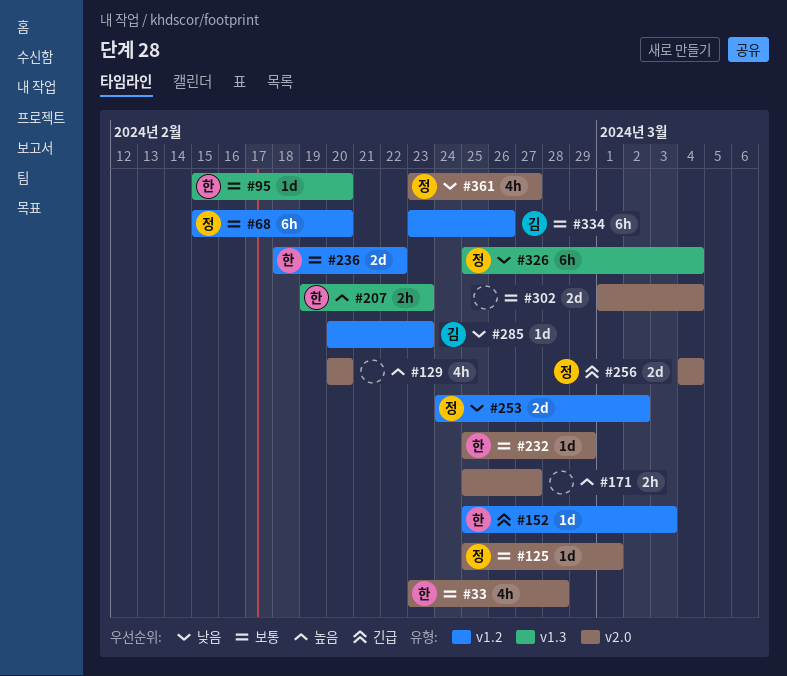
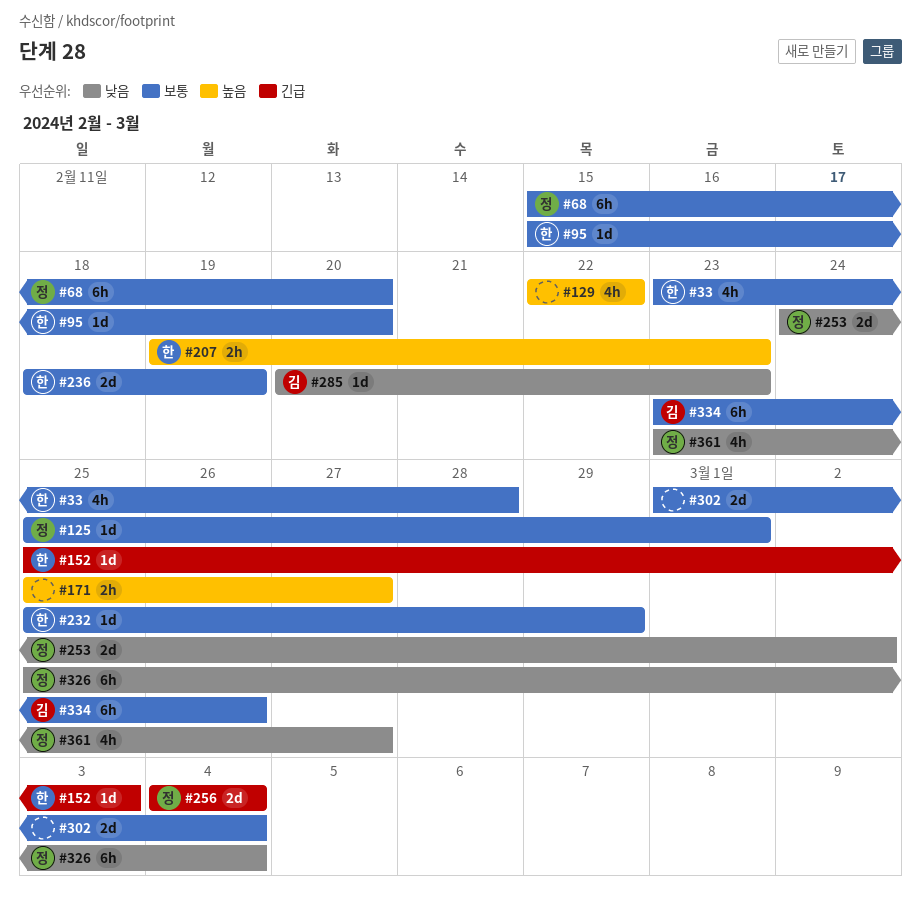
#129, start: Feb 20 -> Feb 22
#129, due: Feb 20 -> Feb 22
#236, due: Feb 22 -> Feb 19

